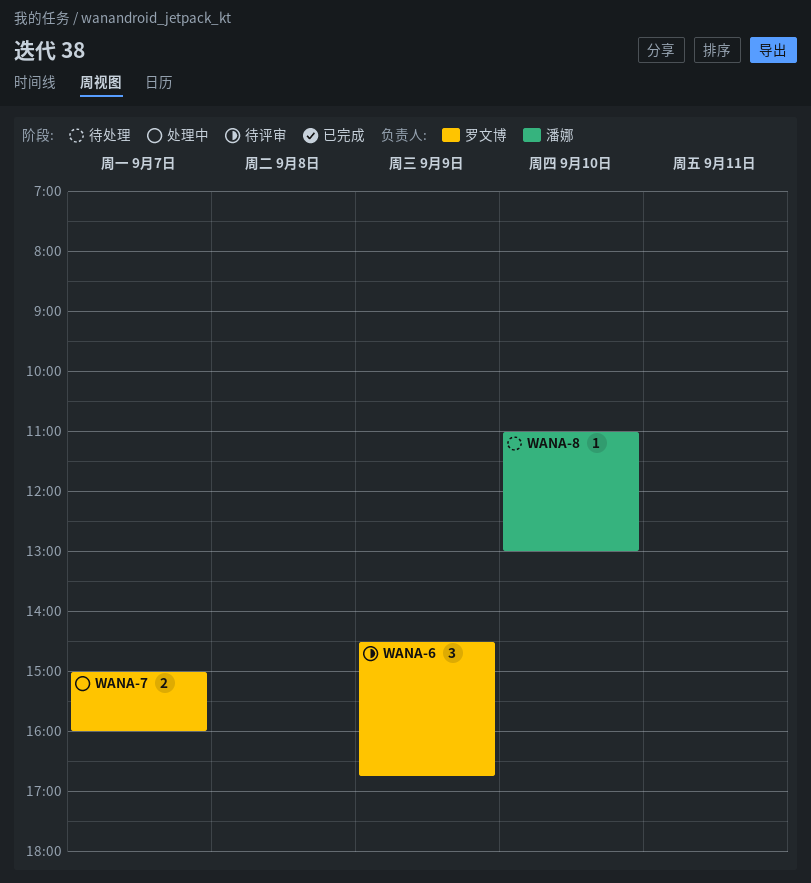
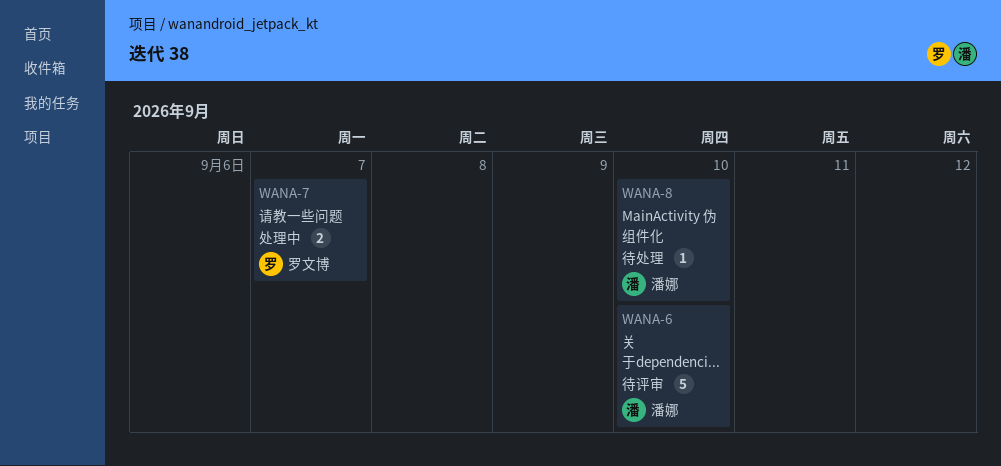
WANA-6, owner: 罗文博 -> 潘娜
WANA-6, estimate: 3 -> 5
WANA-6, day: Sep 9 -> Sep 10

